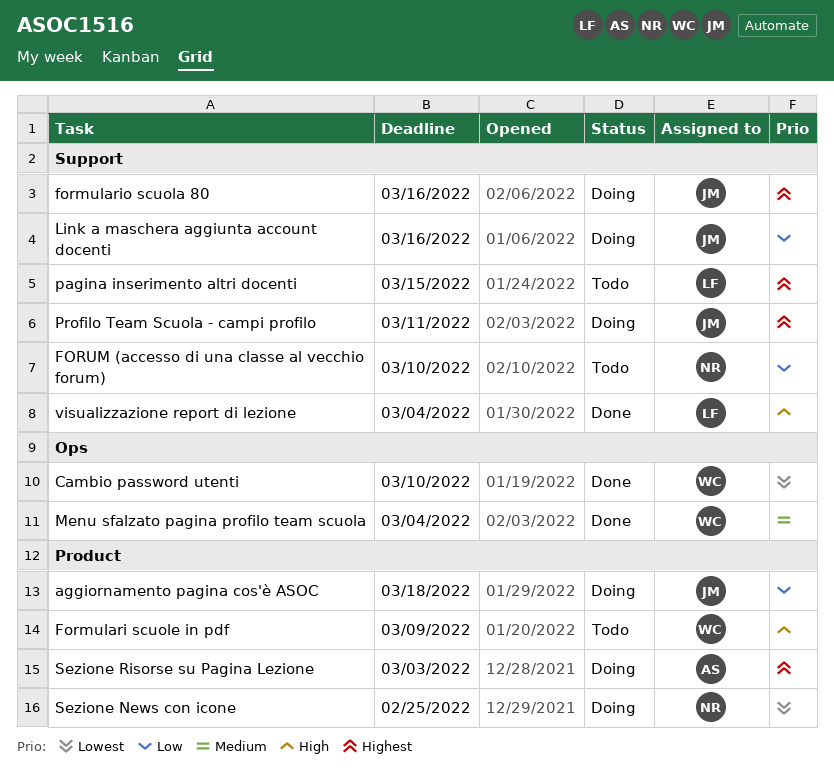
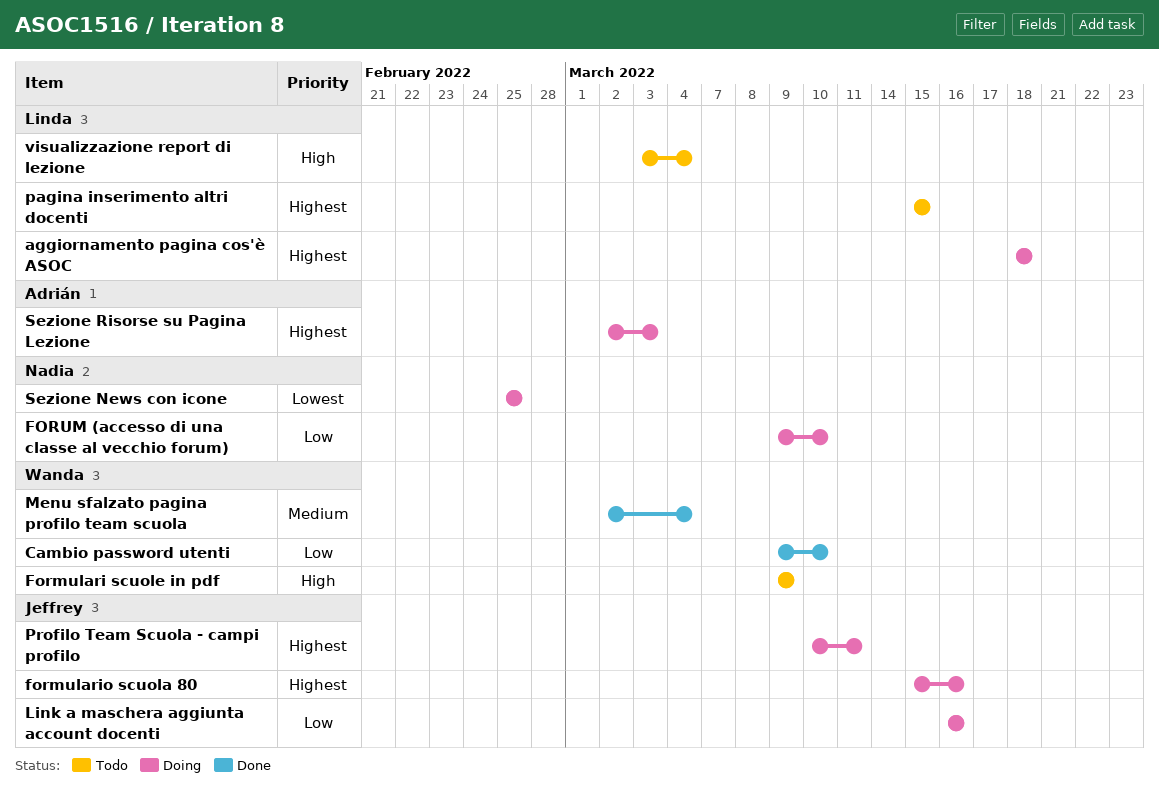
aggiornamento pagina cos'è ASOC, owner: Jeffrey -> Linda
aggiornamento pagina cos'è ASOC, priority: Low -> Highest
Cambio password utenti, priority: Lowest -> Low
FORUM (accesso di una classe al vecchio forum), status: Todo -> Doing
visualizzazione report di lezione, status: Done -> Todo

